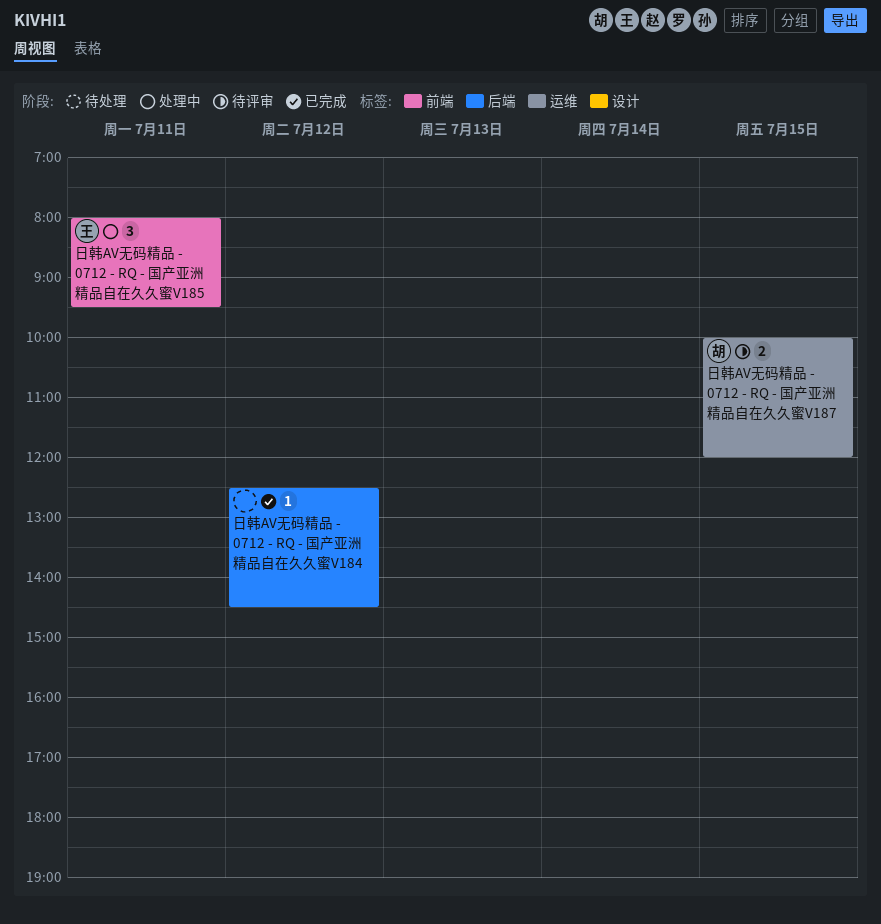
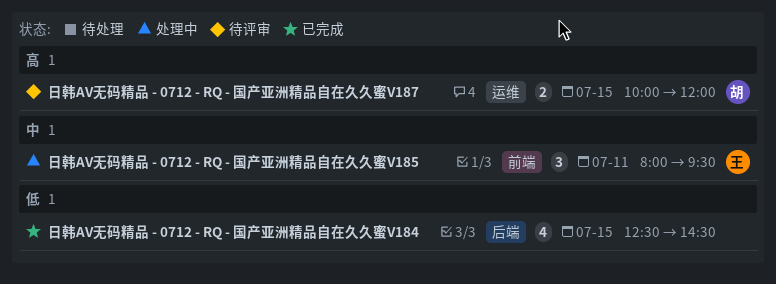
日韩AV无码精品 - 0712 - RQ - 国产亚洲精品自在久久蜜V184, estimate: 1 -> 4
日韩AV无码精品 - 0712 - RQ - 国产亚洲精品自在久久蜜V184, day: Jul 12 -> Jul 15

